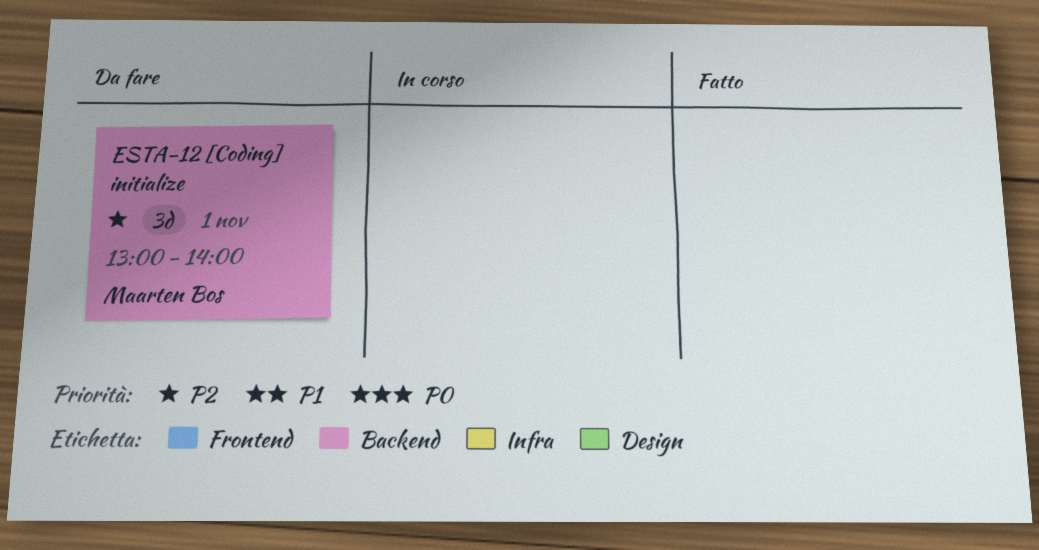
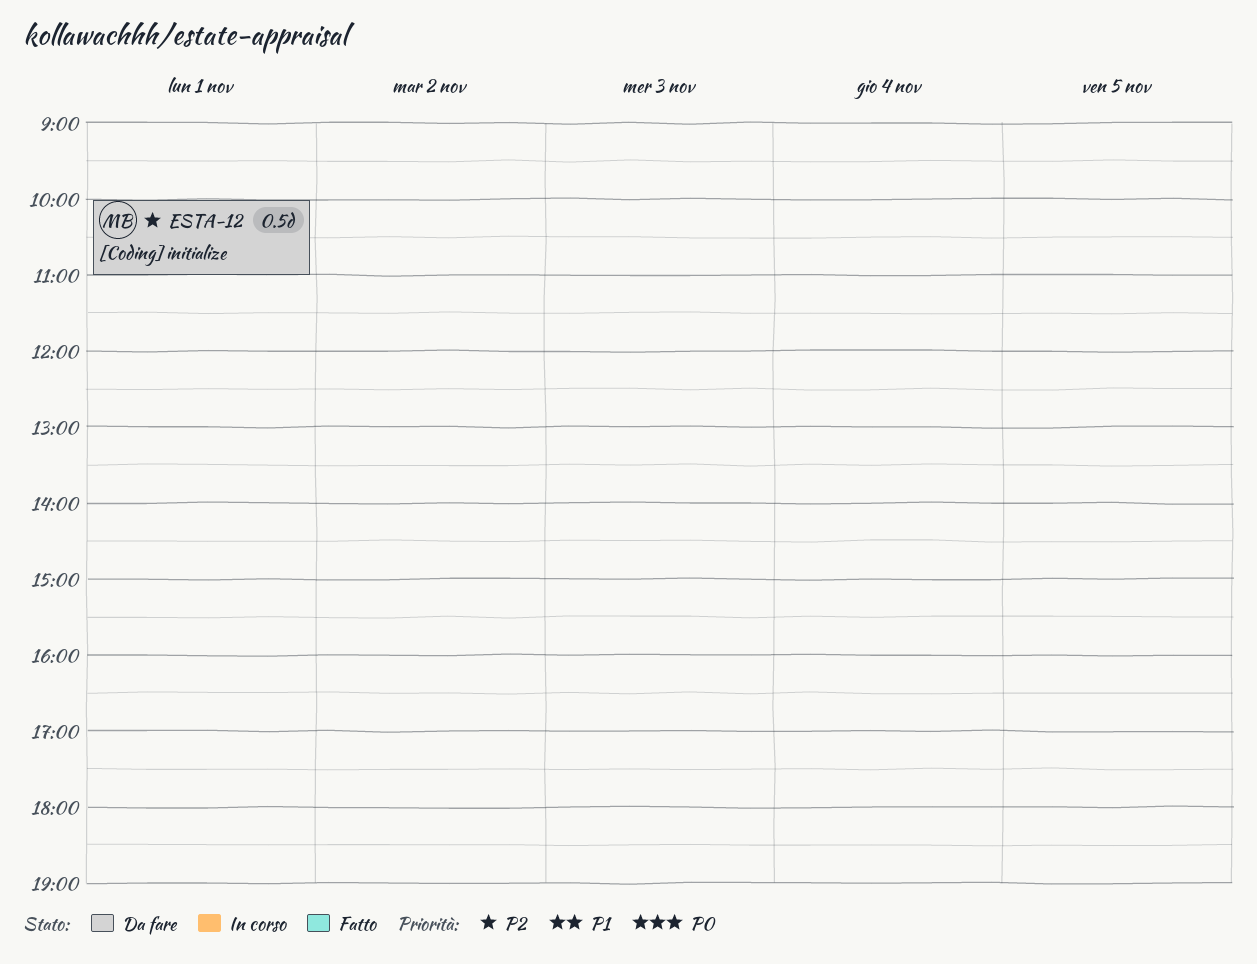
ESTA-12, estimate: 3d -> 0.5d
ESTA-12, begins: 13:00 -> 10:00
ESTA-12, ends: 14:00 -> 11:00

